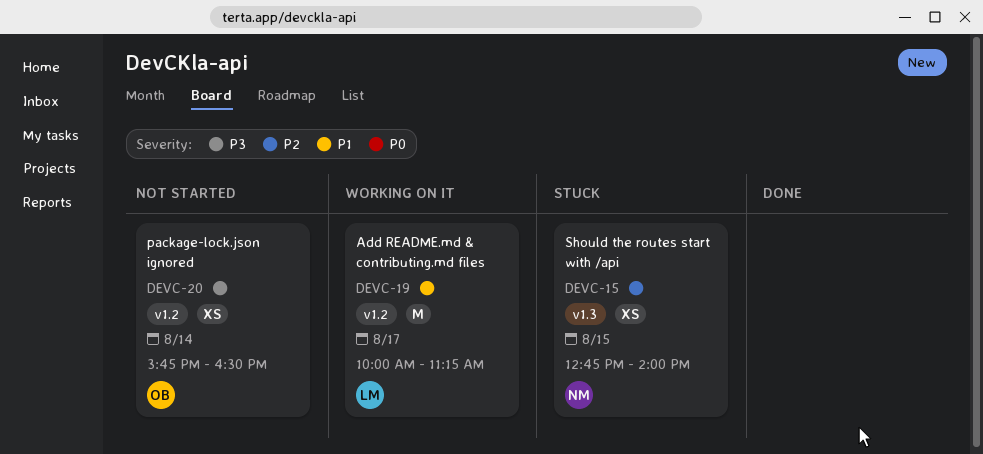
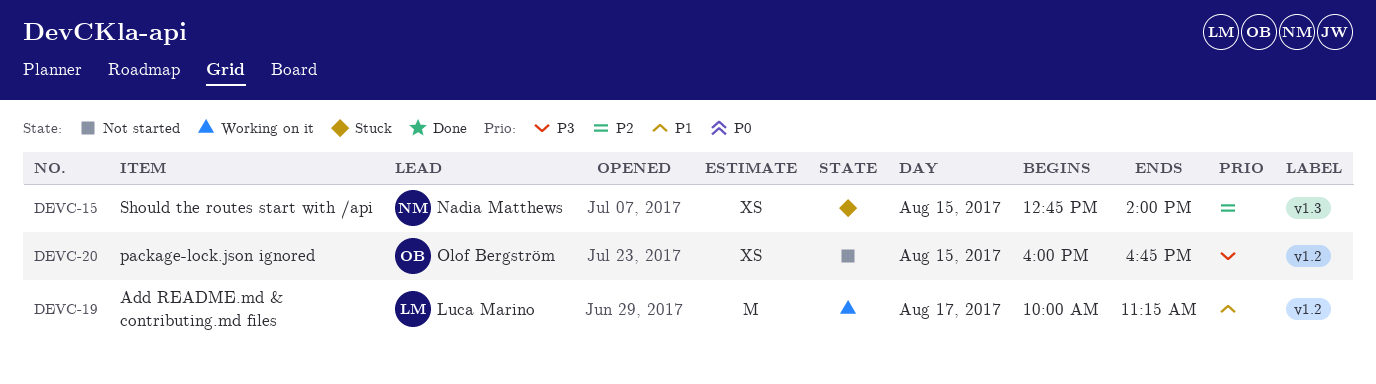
DEVC-20, day: Aug 14 -> Aug 15
DEVC-20, begins: 15:45 -> 16:00
DEVC-20, ends: 16:30 -> 16:45

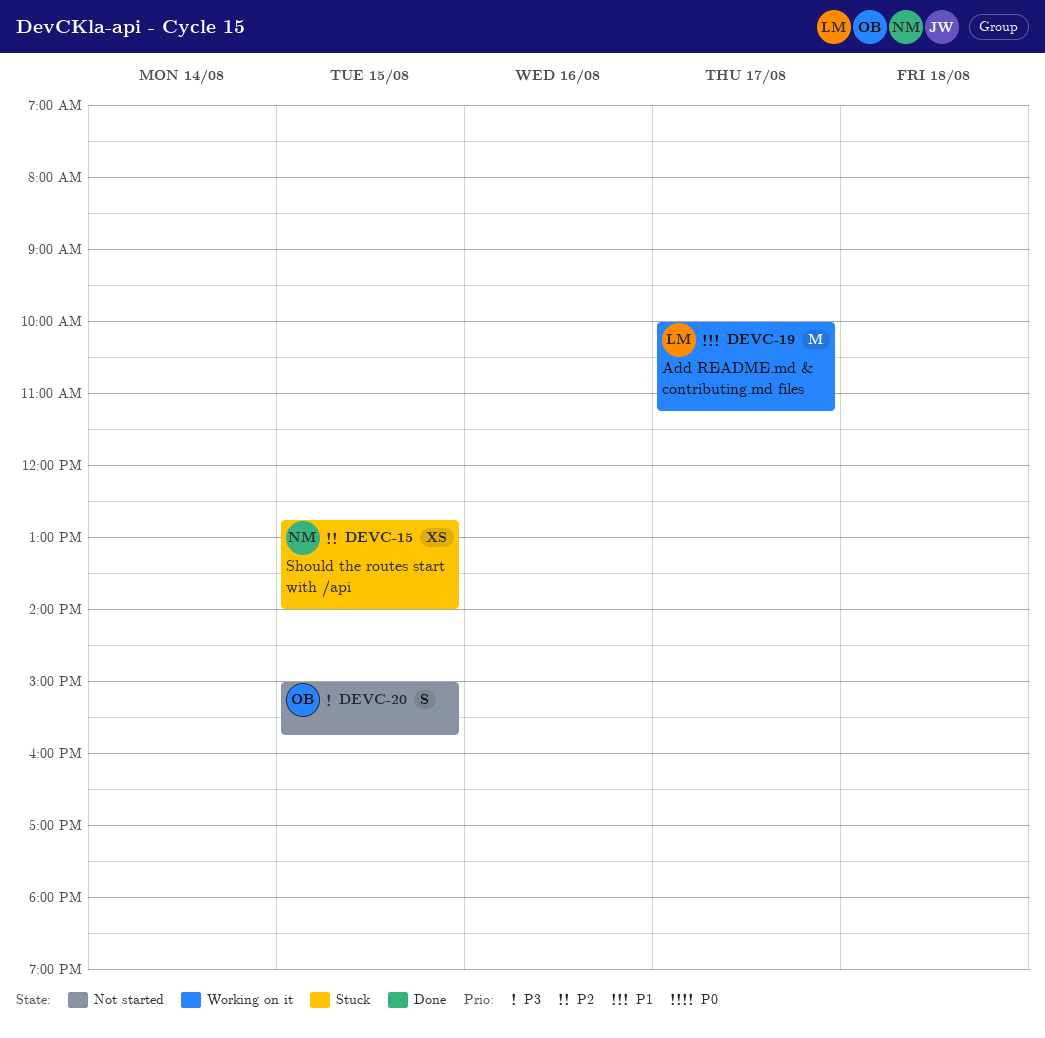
DEVC-20, estimate: XS -> S
DEVC-20, begins: 16:00 -> 15:00
DEVC-20, ends: 16:45 -> 15:45

